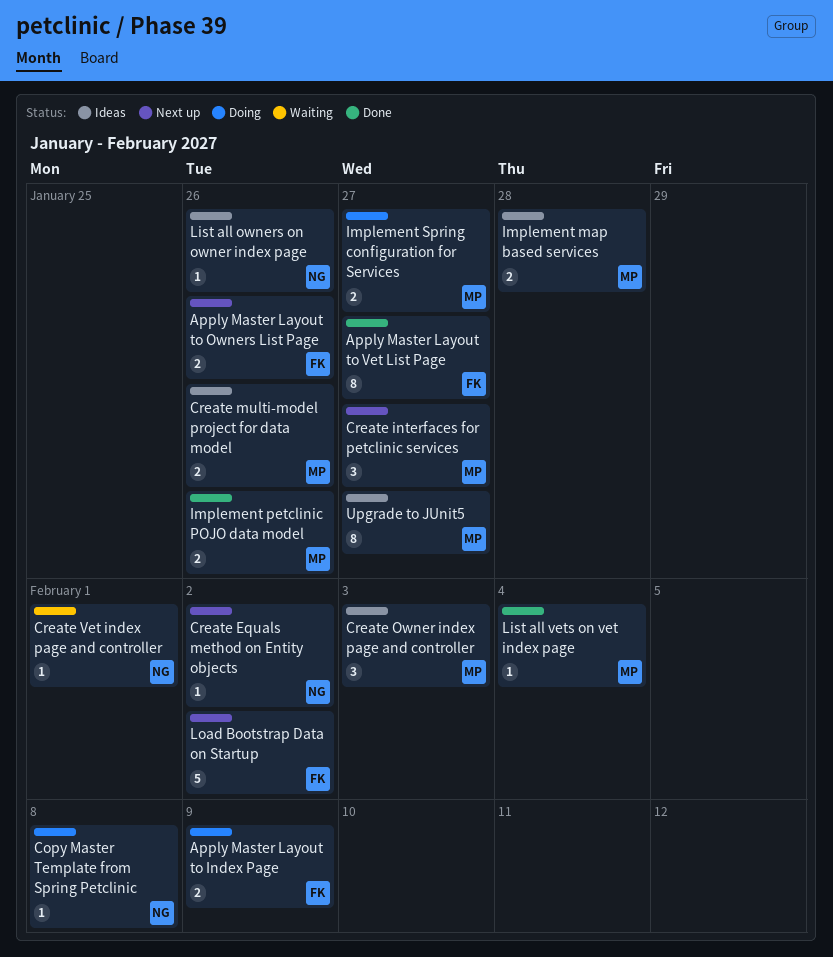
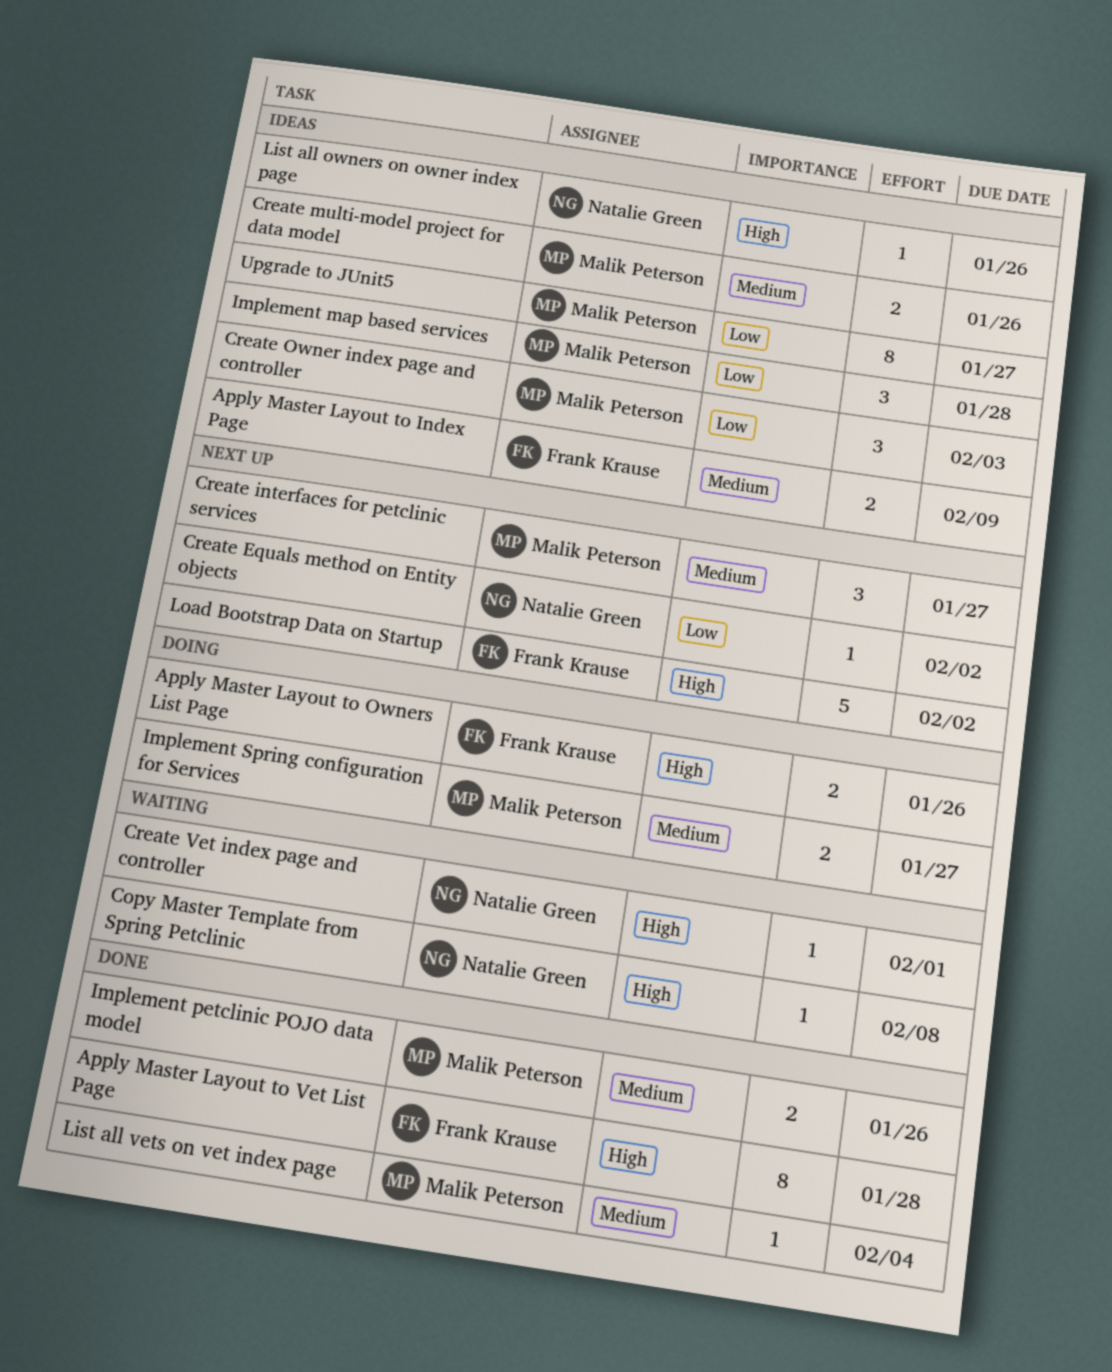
Apply Master Layout to Index Page, status: Doing -> Ideas
Apply Master Layout to Owners List Page, status: Next up -> Doing
Apply Master Layout to Vet List Page, due: Jan 27 -> Jan 28
Copy Master Template from Spring Petclinic, status: Doing -> Waiting
Implement map based services, estimate: 2 -> 3

